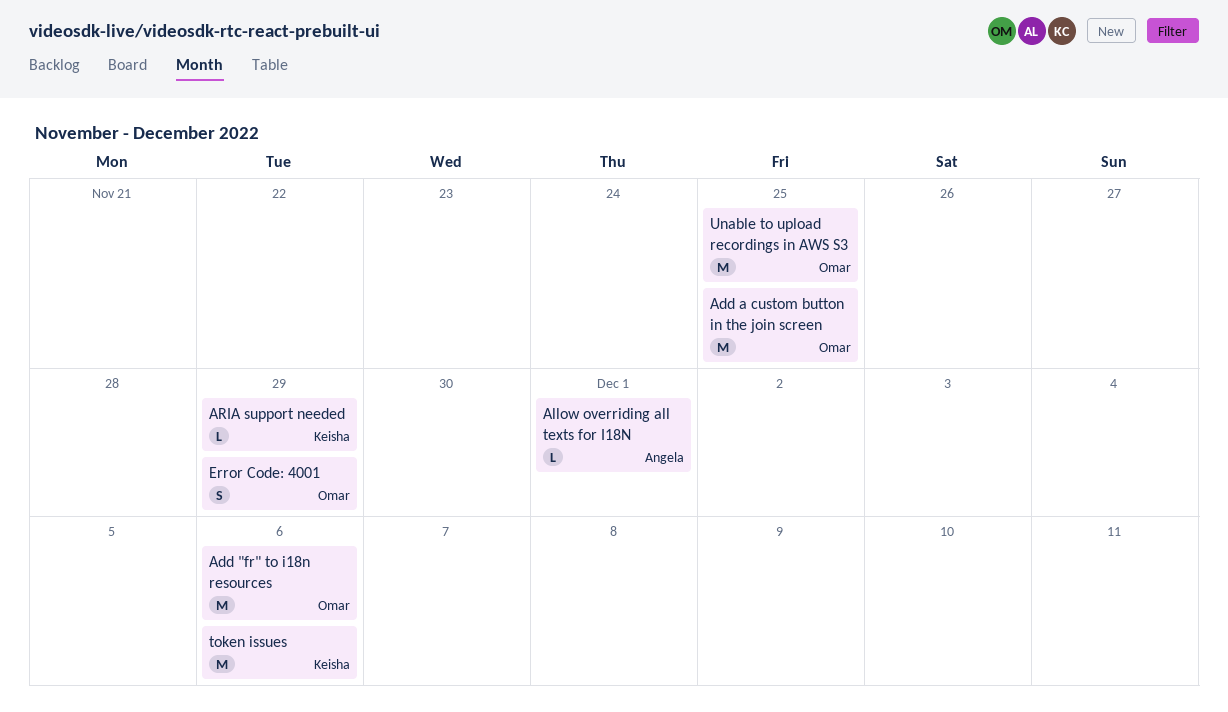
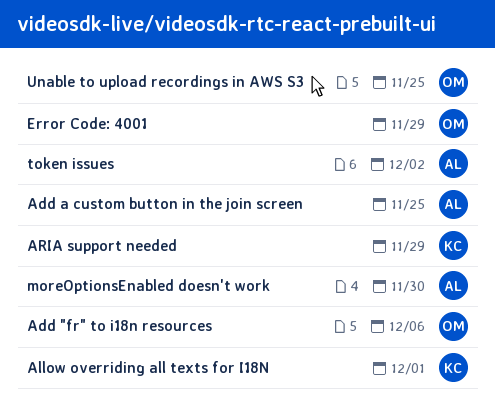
Add a custom button in the join screen, owner: Omar -> Angela
Allow overriding all texts for I18N, owner: Angela -> Keisha
moreOptionsEnabled doesn't work: none -> present
token issues, owner: Keisha -> Angela
token issues, due: Dec 6 -> Dec 2

